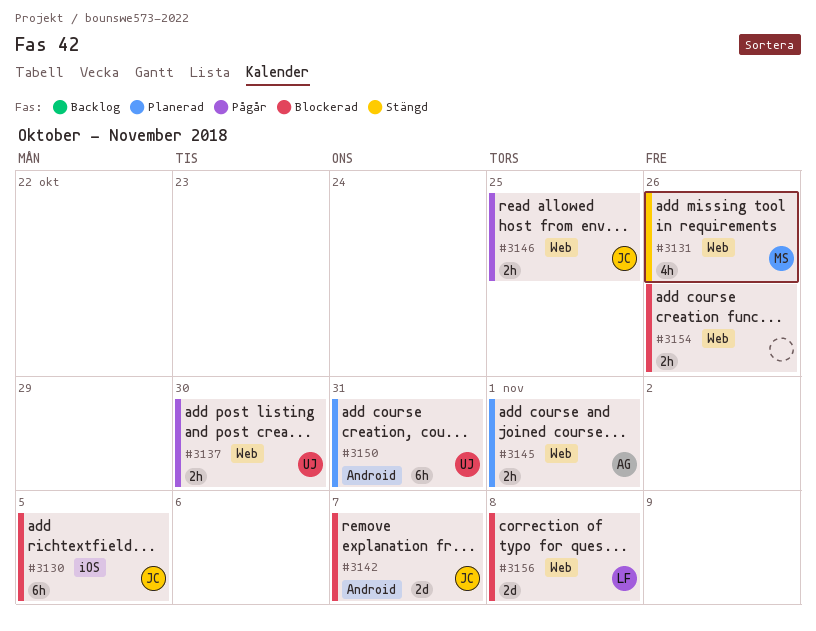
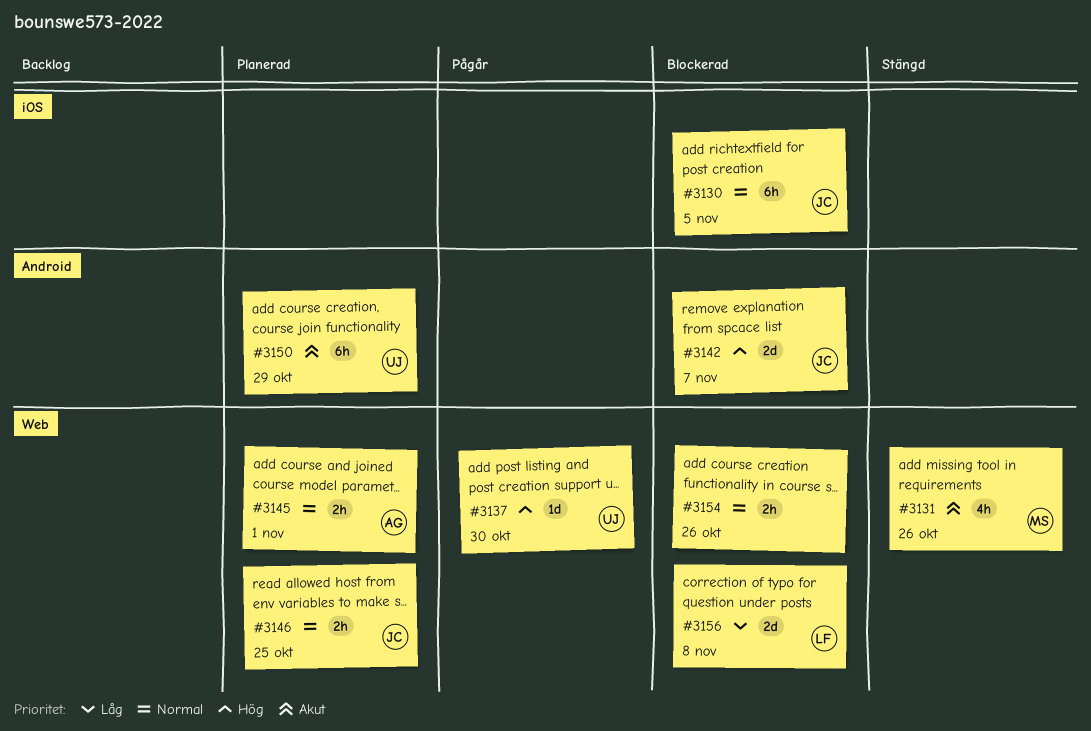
#3137, estimate: 2h -> 1d
#3146, status: Pågår -> Planerad
#3150, due: Oct 31 -> Oct 29

